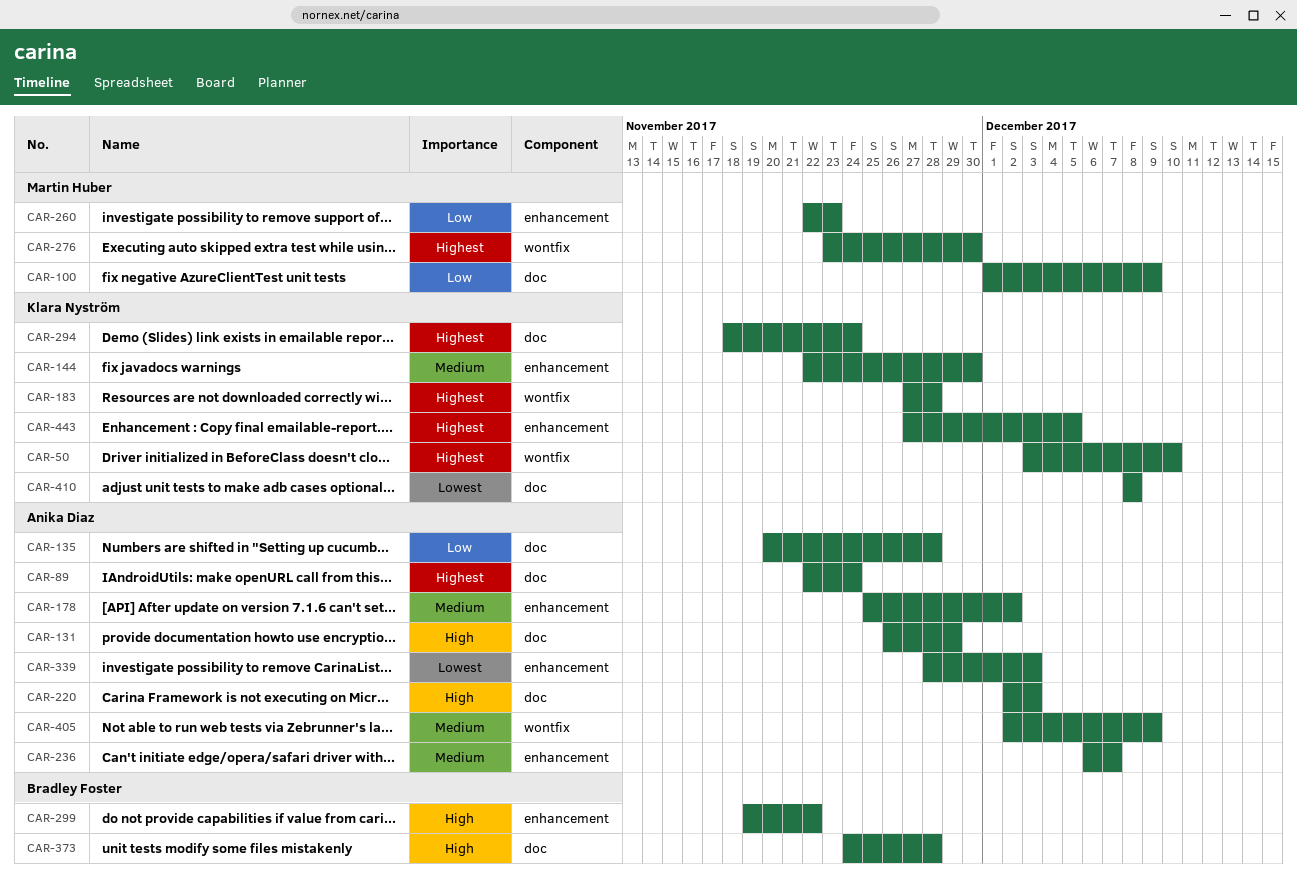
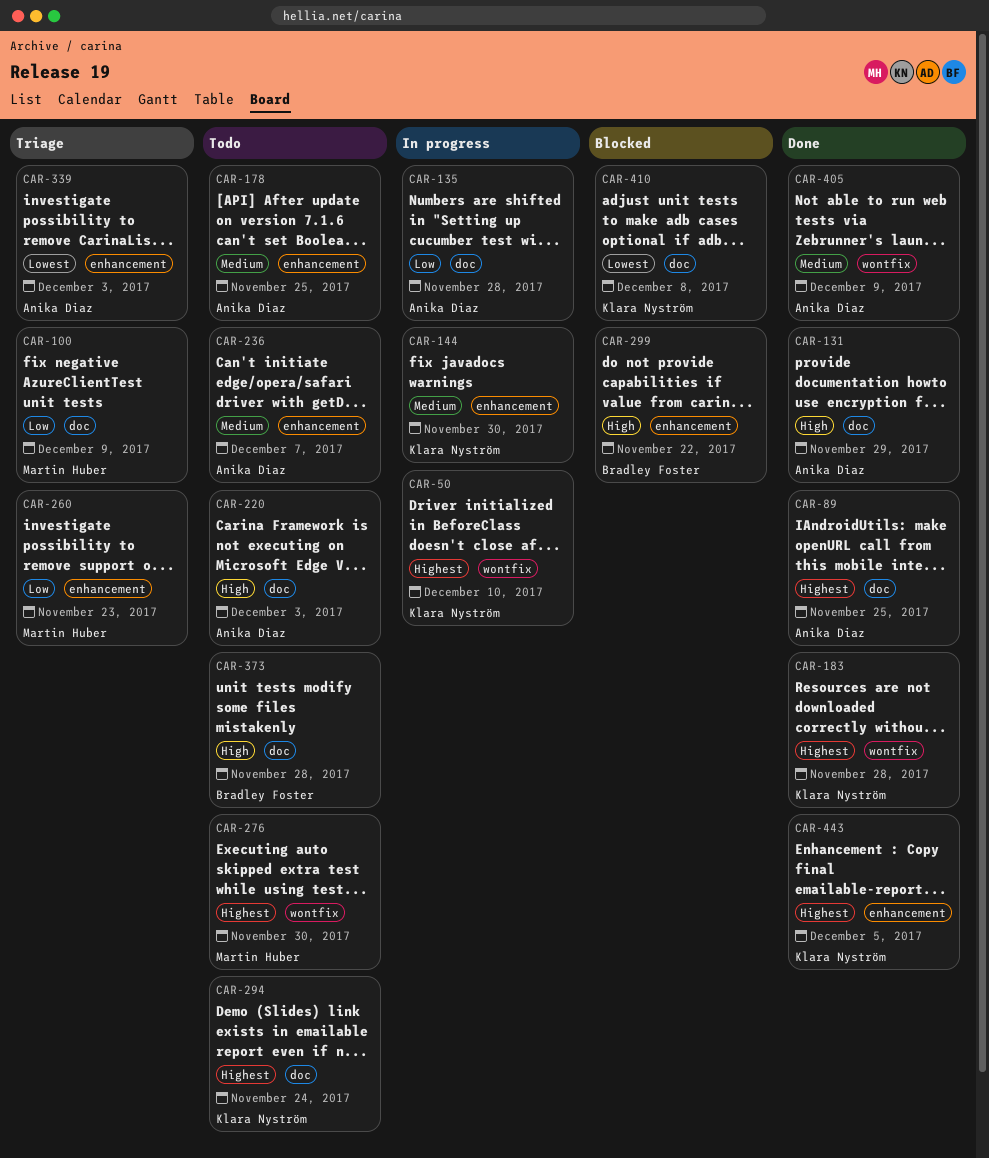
CAR-89, due: Nov 24 -> Nov 25
CAR-178, due: Dec 2 -> Nov 25

